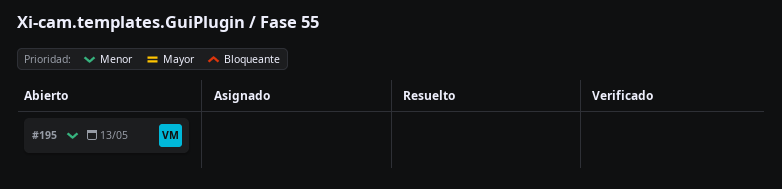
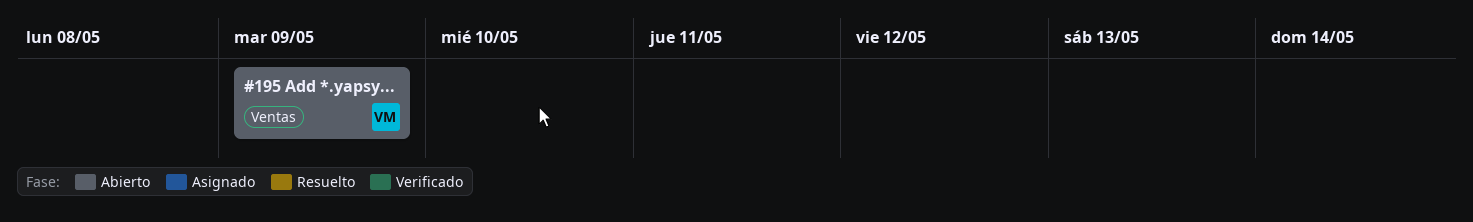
#195, due: May 13 -> May 9

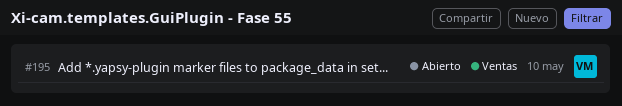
#195, due: May 9 -> May 10

